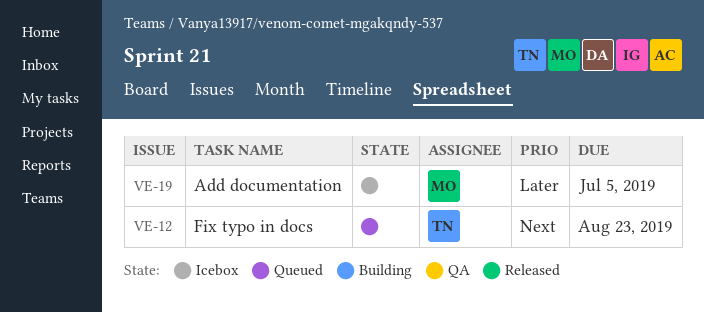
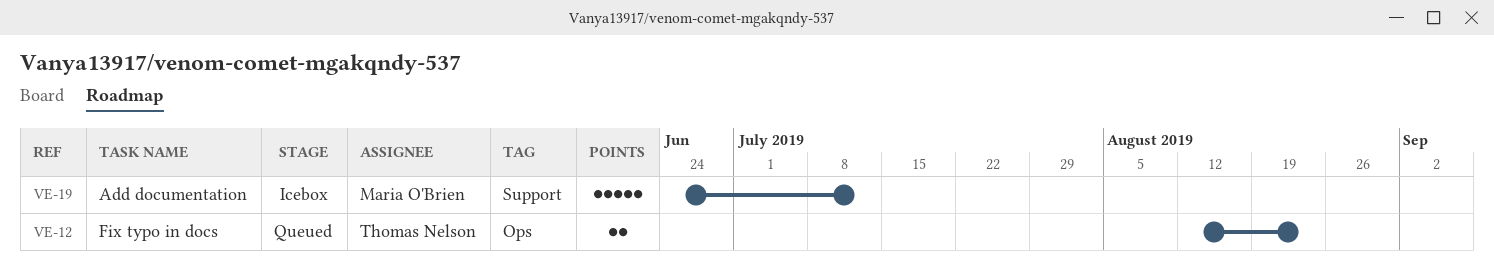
VE-19, due: Jul 5 -> Jul 12

